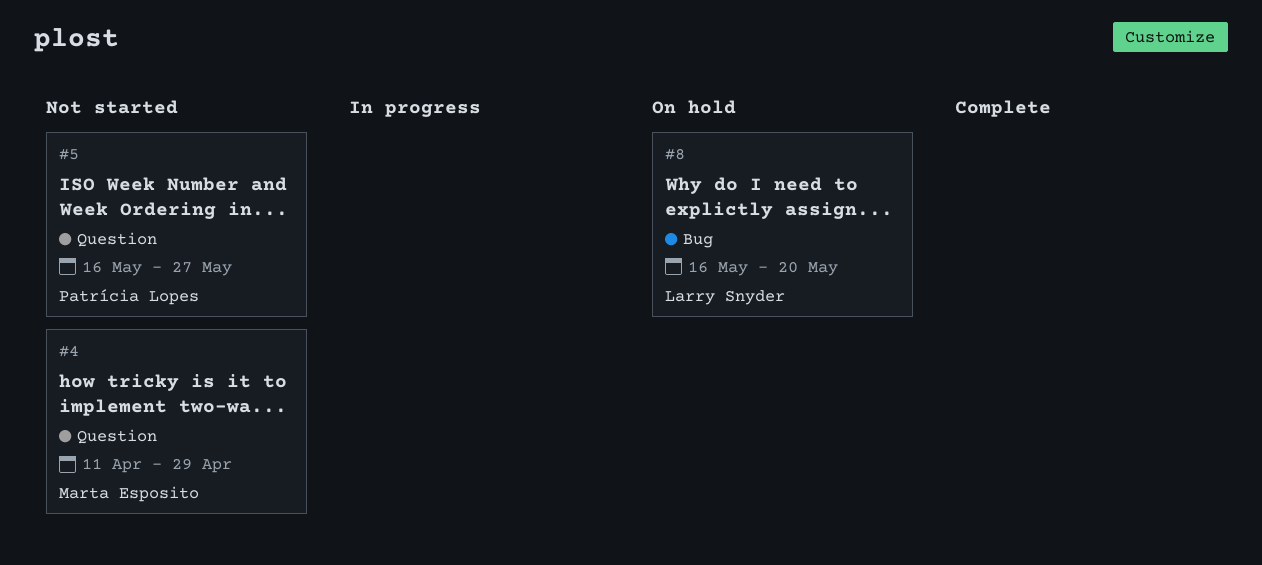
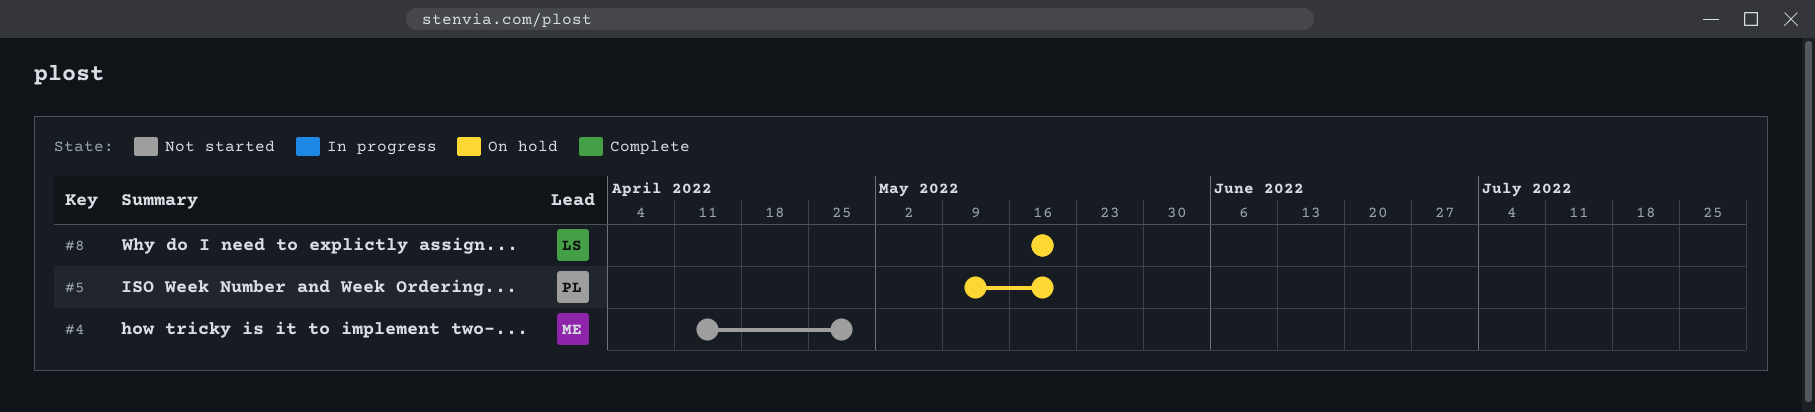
#5, status: Not started -> On hold
#5, start: May 16 -> May 9
#5, due: May 27 -> May 20

